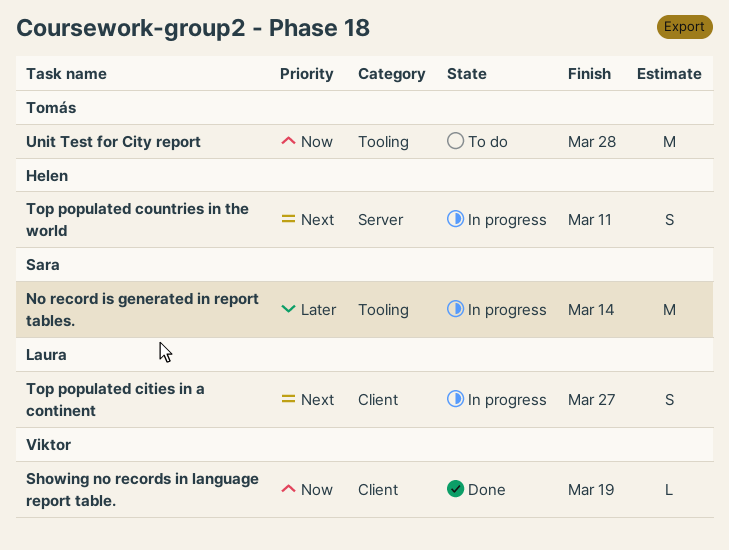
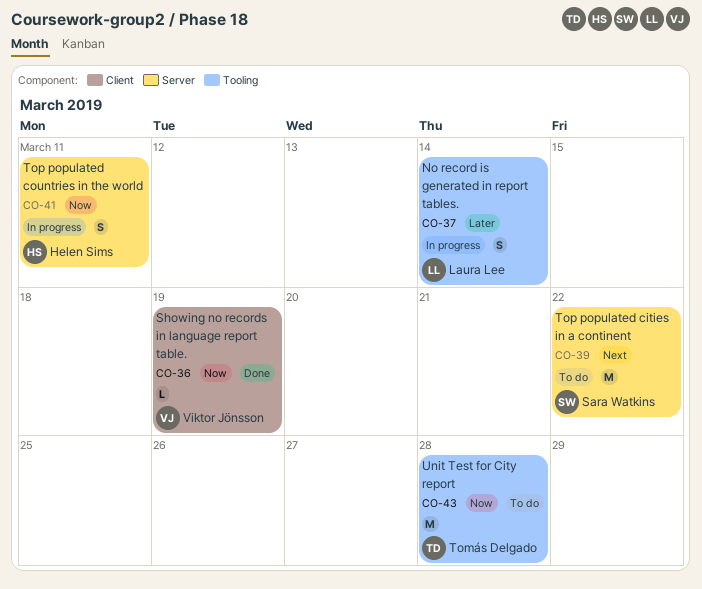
No record is generated in report tables., owner: Sara Watkins -> Laura Lee
No record is generated in report tables., estimate: M -> S
Top populated cities in a continent, status: In progress -> To do
Top populated cities in a continent, owner: Laura Lee -> Sara Watkins
Top populated cities in a continent, label: Client -> Server
Top populated cities in a continent, estimate: S -> M
Top populated cities in a continent, due: Mar 27 -> Mar 22
Top populated countries in the world, priority: Next -> Now

